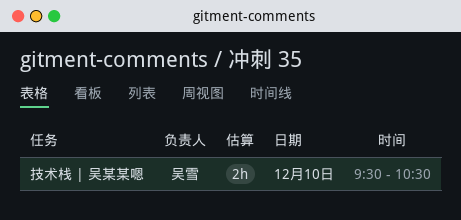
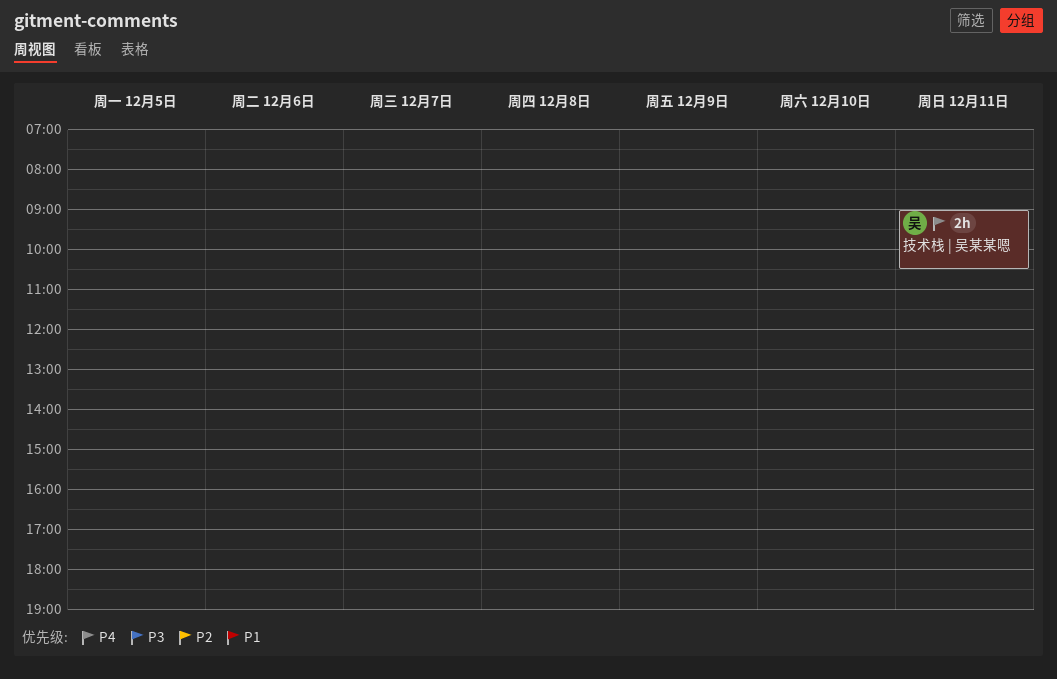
技术栈 | 吴某某嗯, day: Dec 10 -> Dec 11
技术栈 | 吴某某嗯, begins: 09:30 -> 09:00

